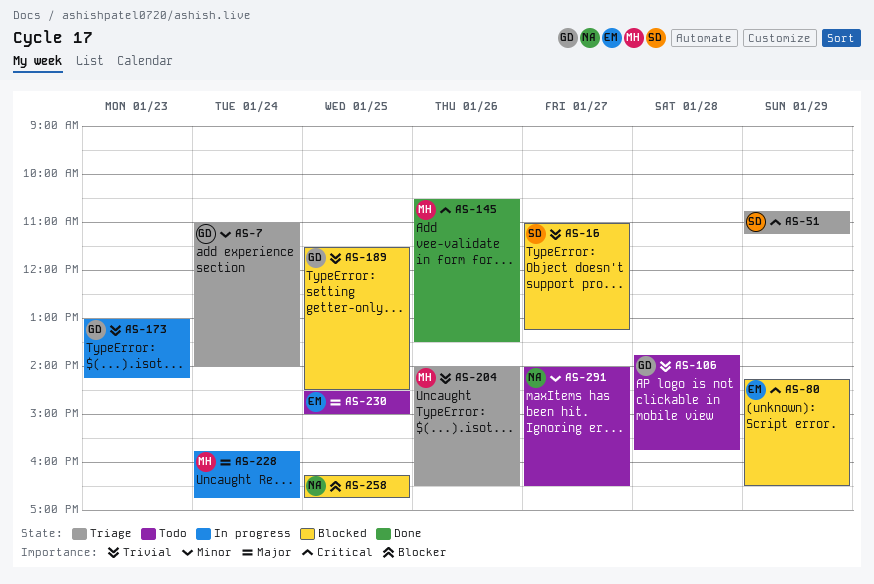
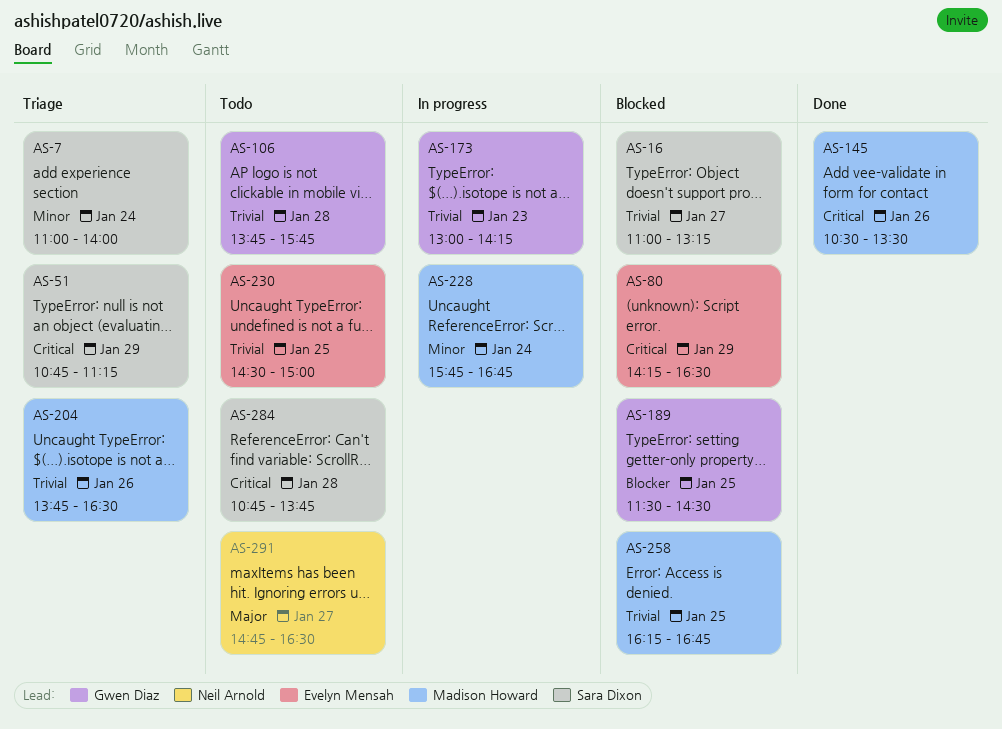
AS-7, owner: Gwen Diaz -> Sara Dixon
AS-189, priority: Trivial -> Blocker
AS-204, begins: 14:00 -> 13:45
AS-228, priority: Major -> Minor
AS-230, priority: Major -> Trivial
AS-258, owner: Neil Arnold -> Madison Howard
AS-258, priority: Blocker -> Trivial
AS-284: none -> present
AS-291, priority: Minor -> Major
AS-291, begins: 14:00 -> 14:45

